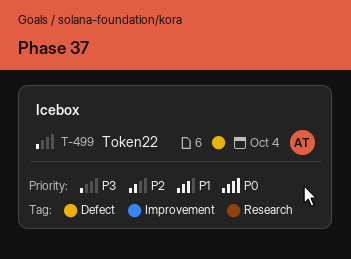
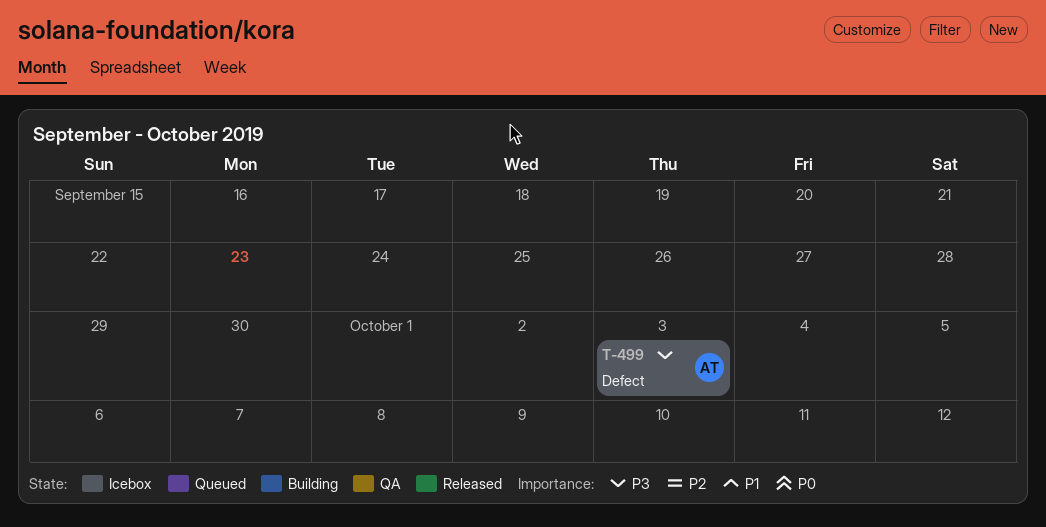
T-499, due: Oct 4 -> Oct 3

